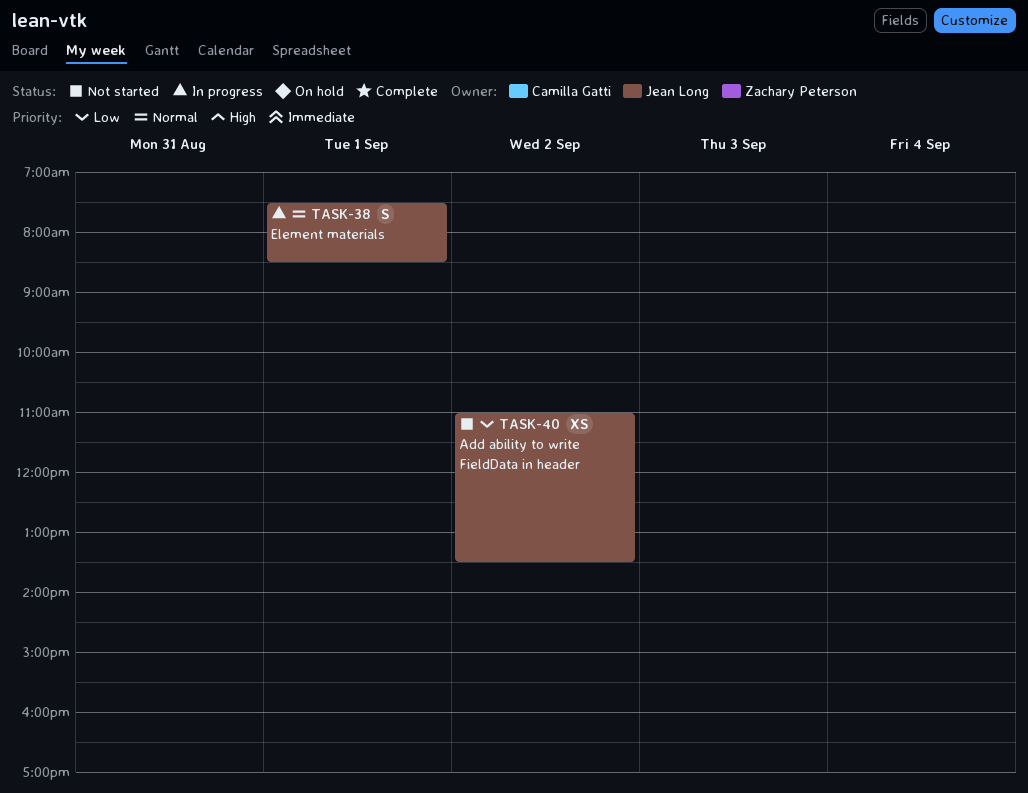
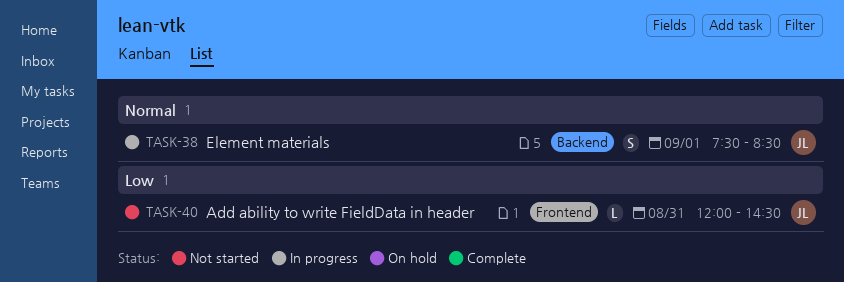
TASK-40, estimate: XS -> L
TASK-40, day: Sep 2 -> Aug 31
TASK-40, begins: 11:00 -> 12:00
TASK-40, ends: 13:30 -> 14:30

